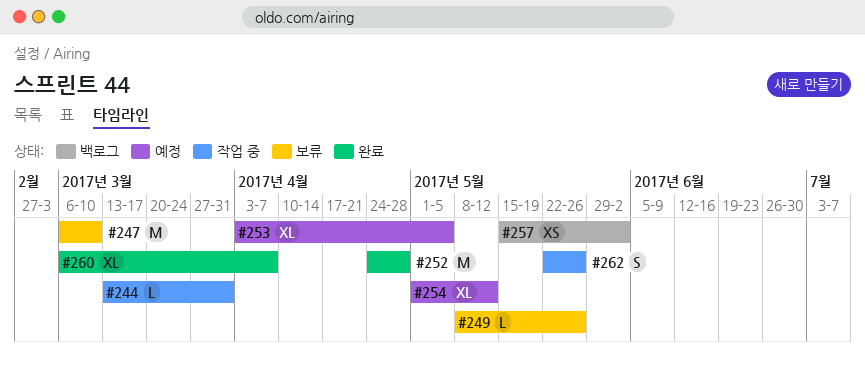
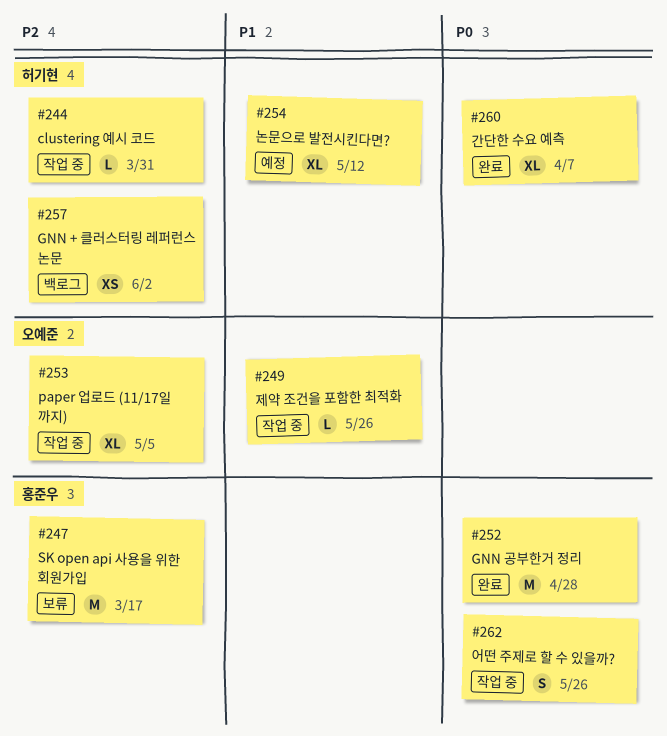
#247, due: Mar 10 -> Mar 17
#249, status: 보류 -> 작업 중
#253, status: 예정 -> 작업 중

